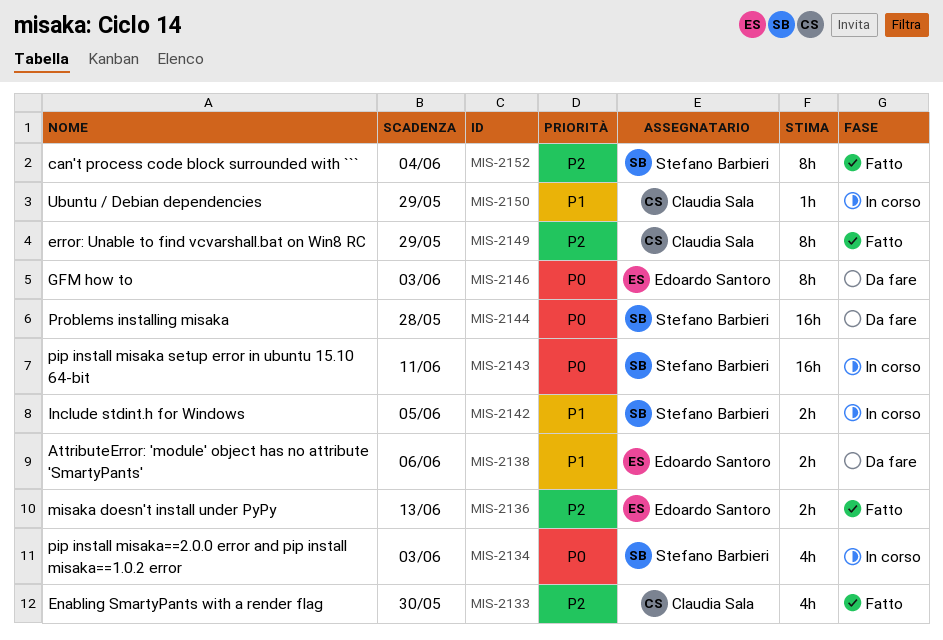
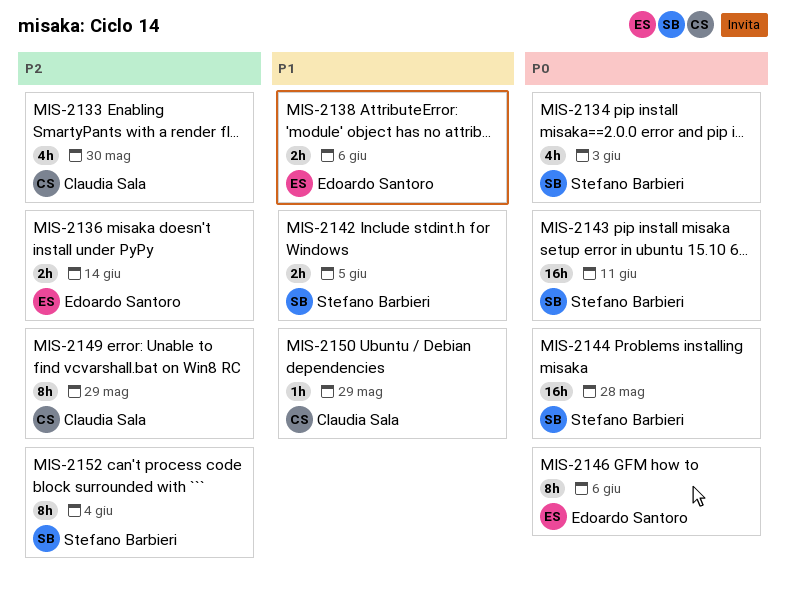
MIS-2136, due: Jun 13 -> Jun 14
MIS-2146, due: Jun 3 -> Jun 6

